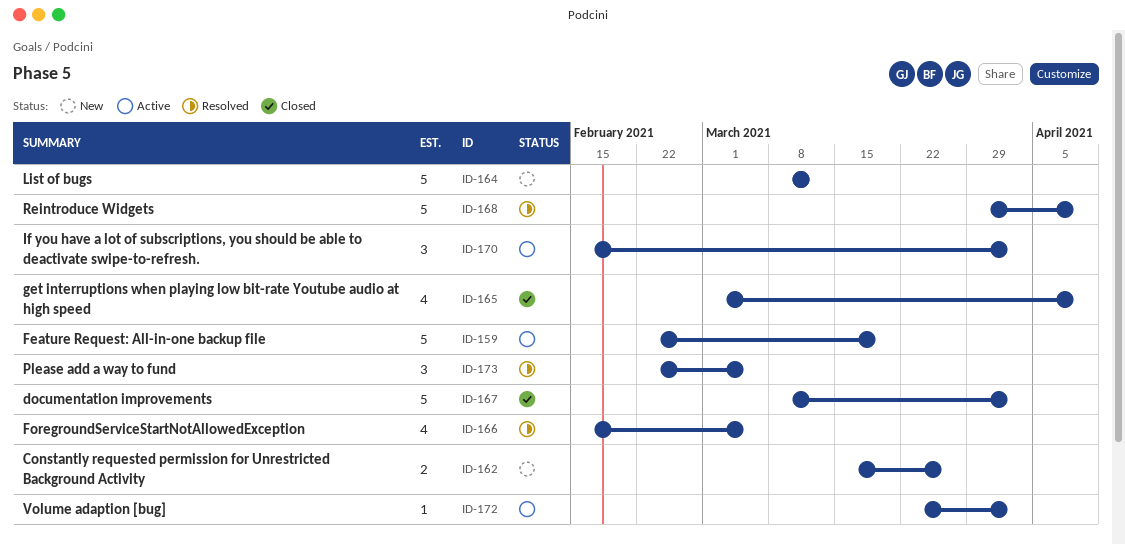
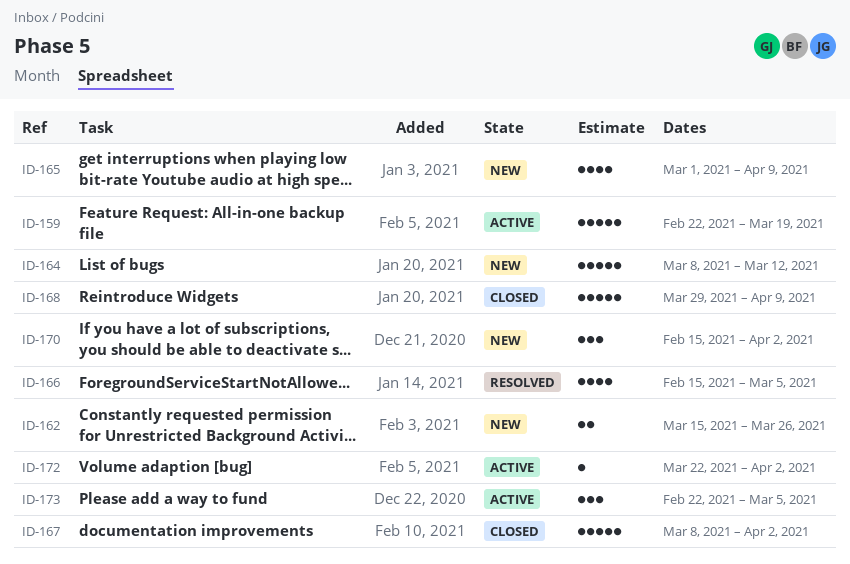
ID-165, status: Closed -> New
ID-168, status: Resolved -> Closed
ID-170, status: Active -> New
ID-173, status: Resolved -> Active

